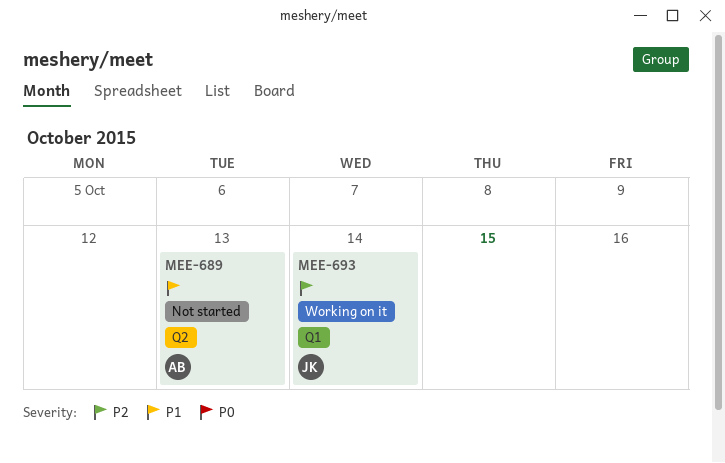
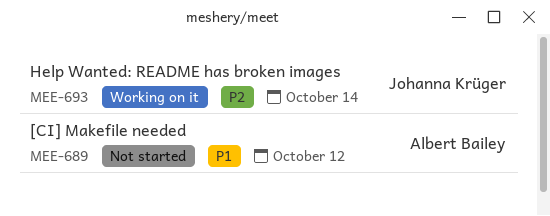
MEE-689, due: Oct 13 -> Oct 12

